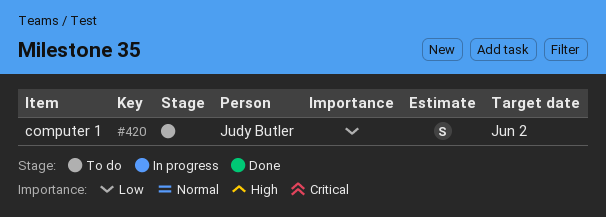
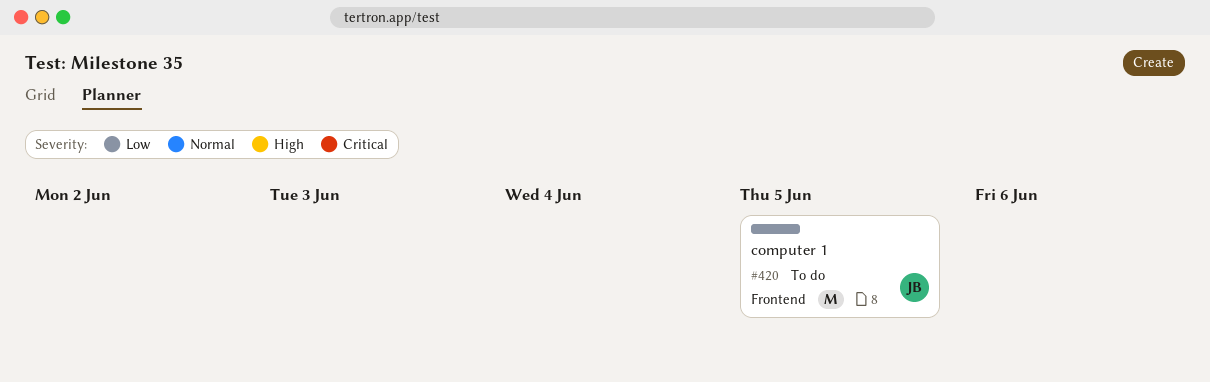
#420, estimate: S -> M
#420, due: Jun 2 -> Jun 5

